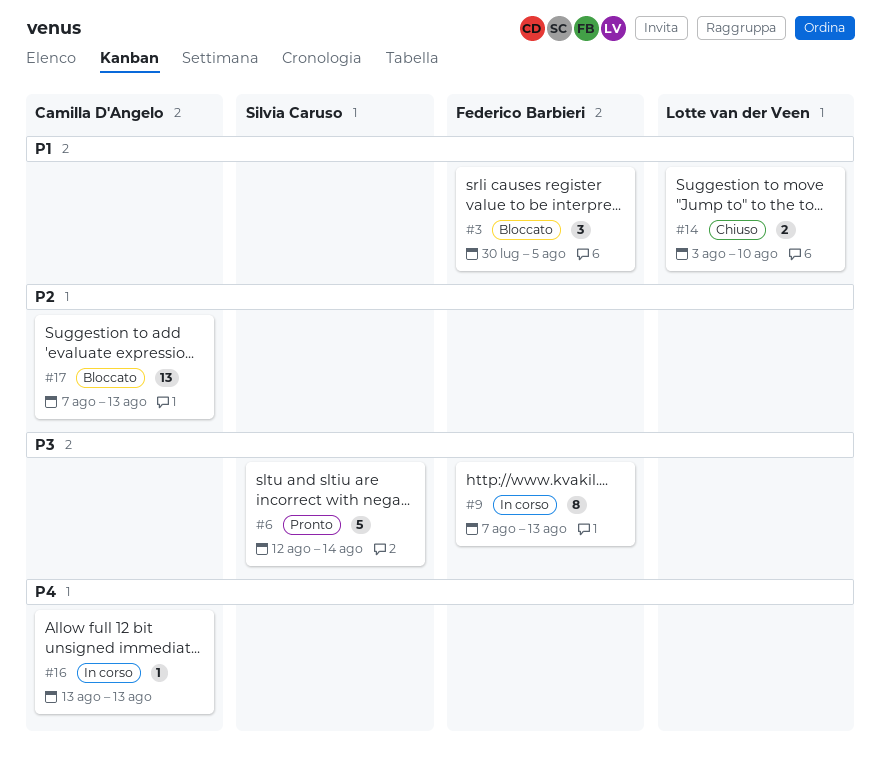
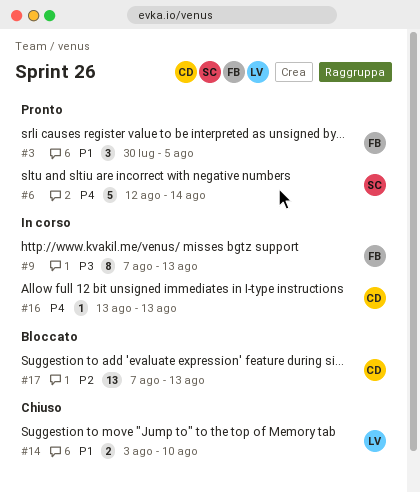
#3, status: Bloccato -> Pronto
#6, priority: P3 -> P4

